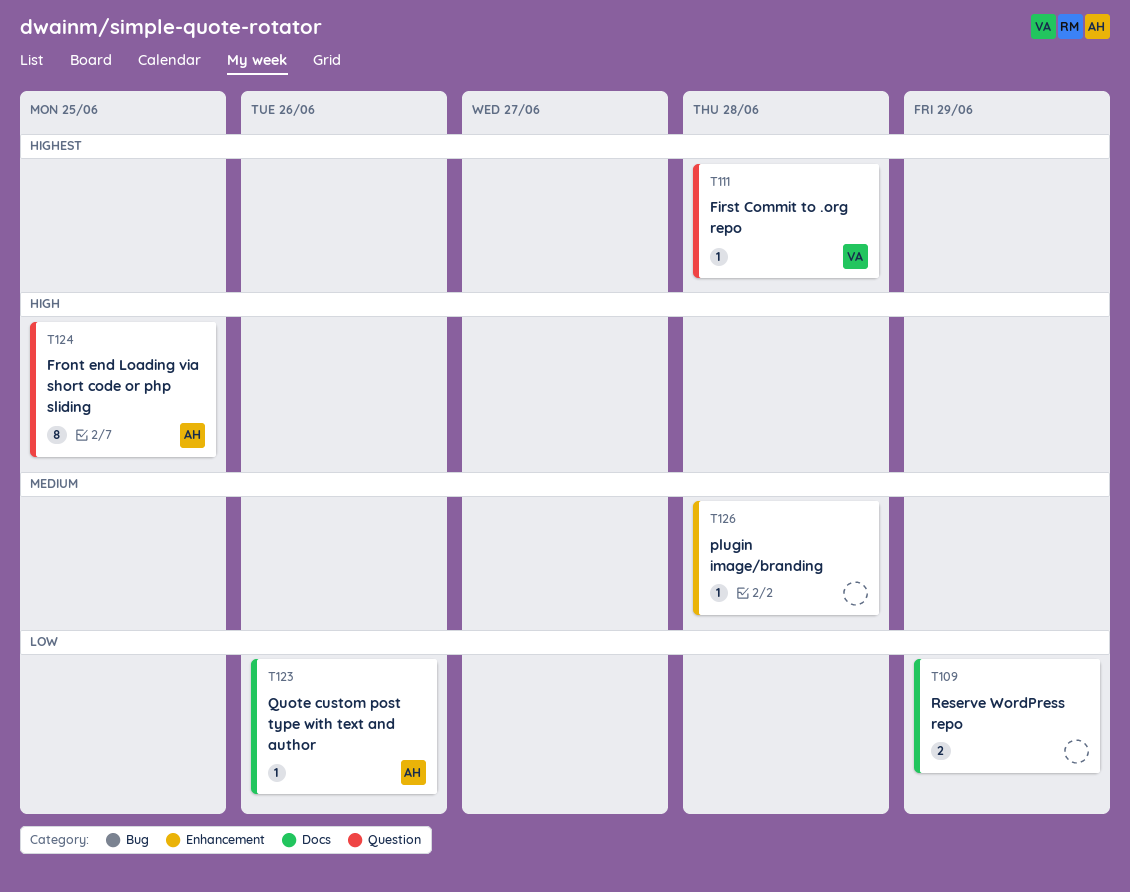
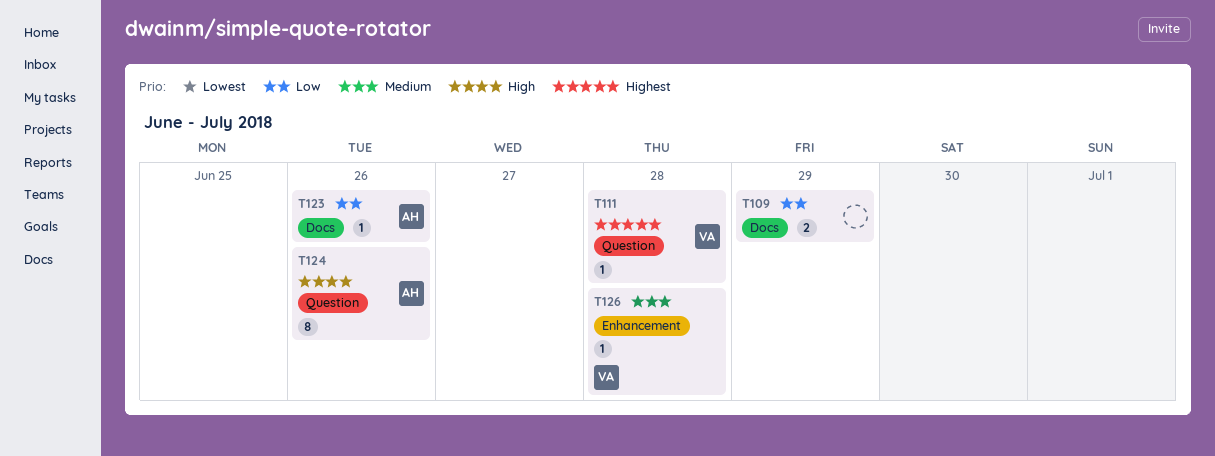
T124, due: Jun 25 -> Jun 26
T126, owner: none -> VA

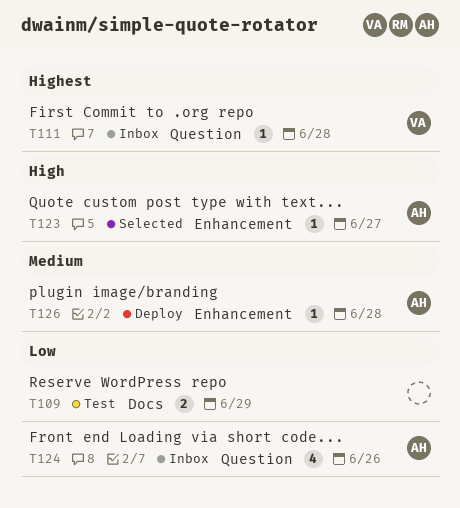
T123, priority: Low -> High
T123, label: Docs -> Enhancement
T123, due: Jun 26 -> Jun 27
T124, priority: High -> Low
T124, estimate: 8 -> 4
T126, owner: VA -> AH

